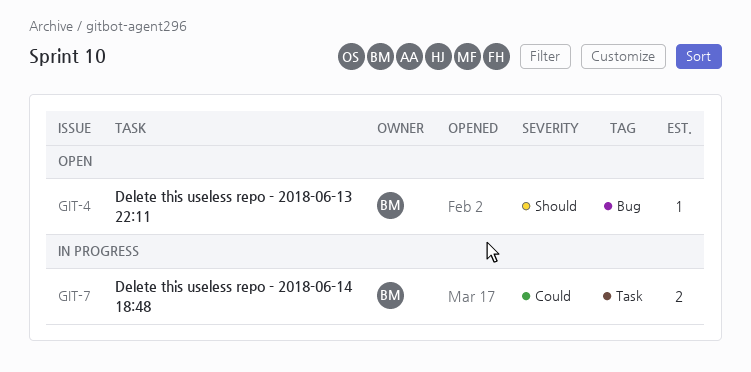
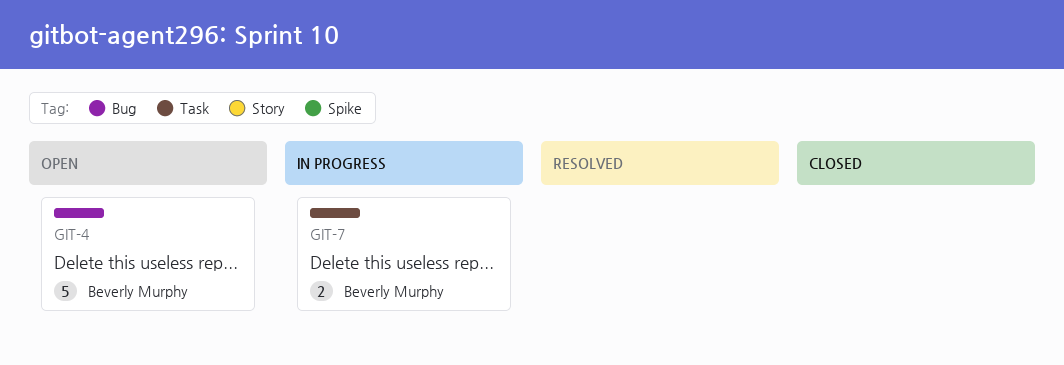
GIT-4, estimate: 1 -> 5

